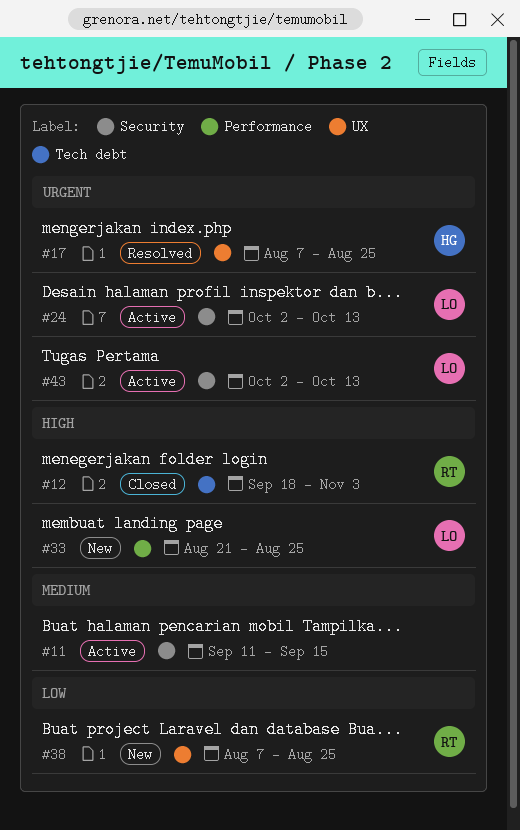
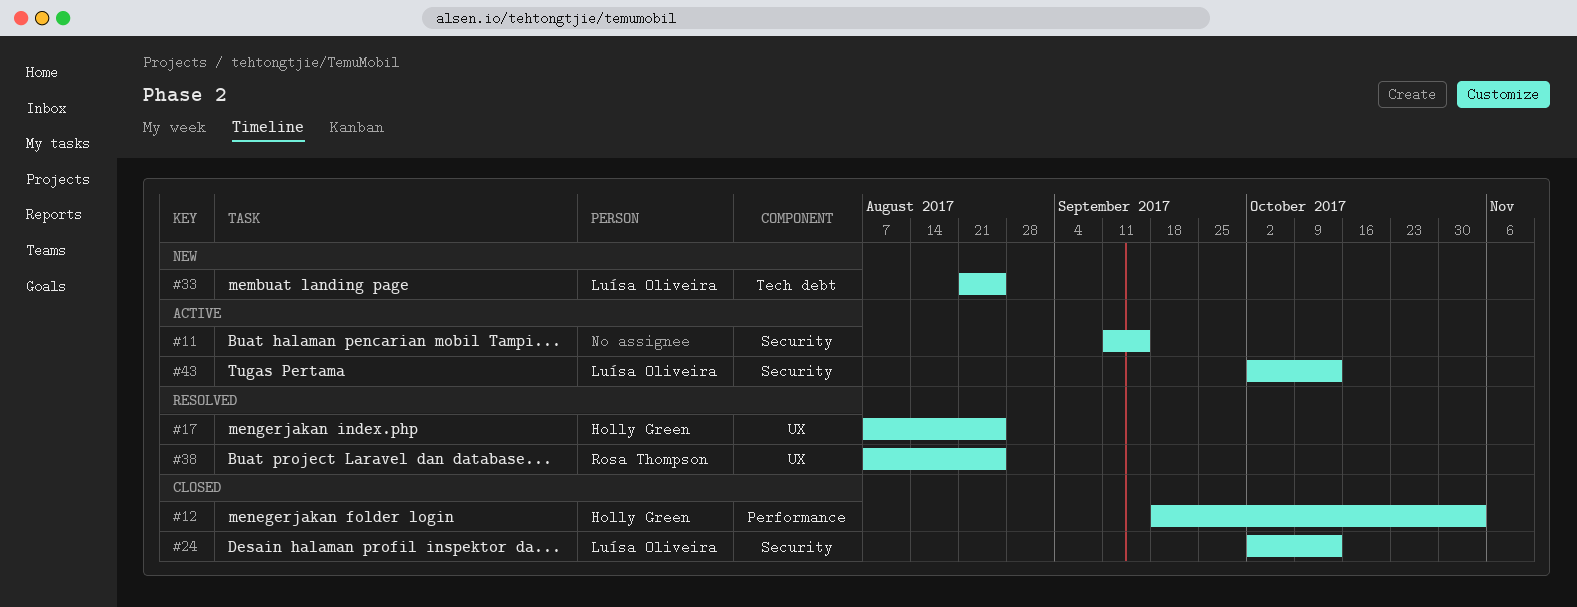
#12, owner: Rosa Thompson -> Holly Green
#12, label: Tech debt -> Performance
#24, status: Active -> Closed
#33, label: Performance -> Tech debt
#38, status: New -> Resolved

